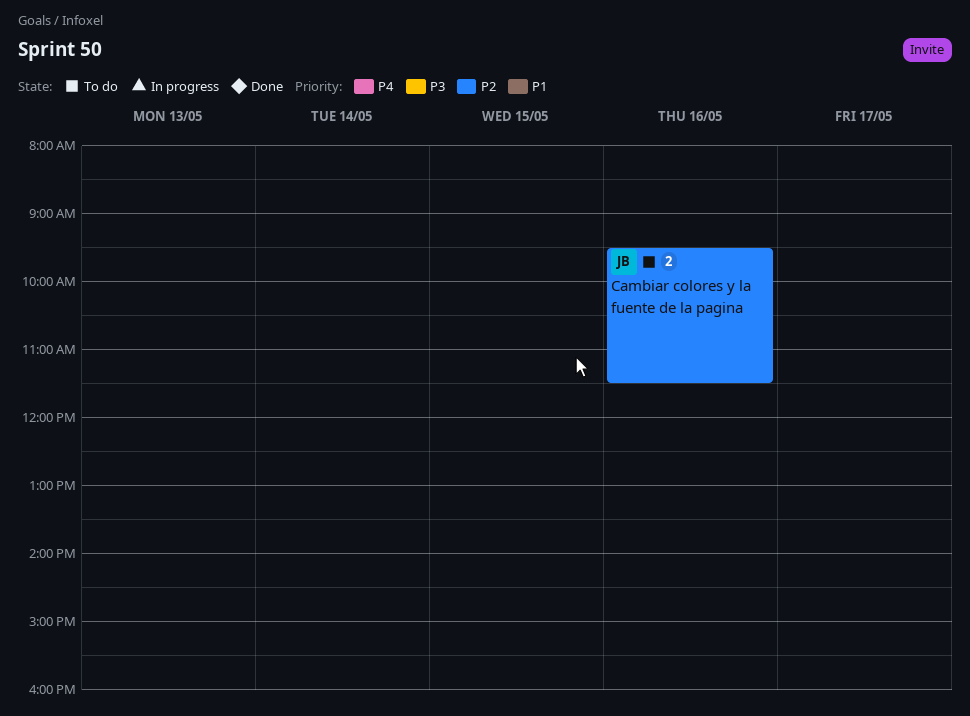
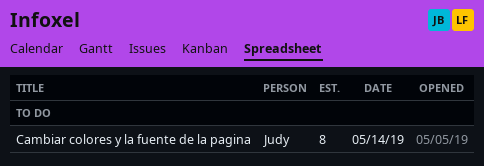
Cambiar colores y la fuente de la pagina, estimate: 2 -> 8
Cambiar colores y la fuente de la pagina, day: May 16 -> May 14

